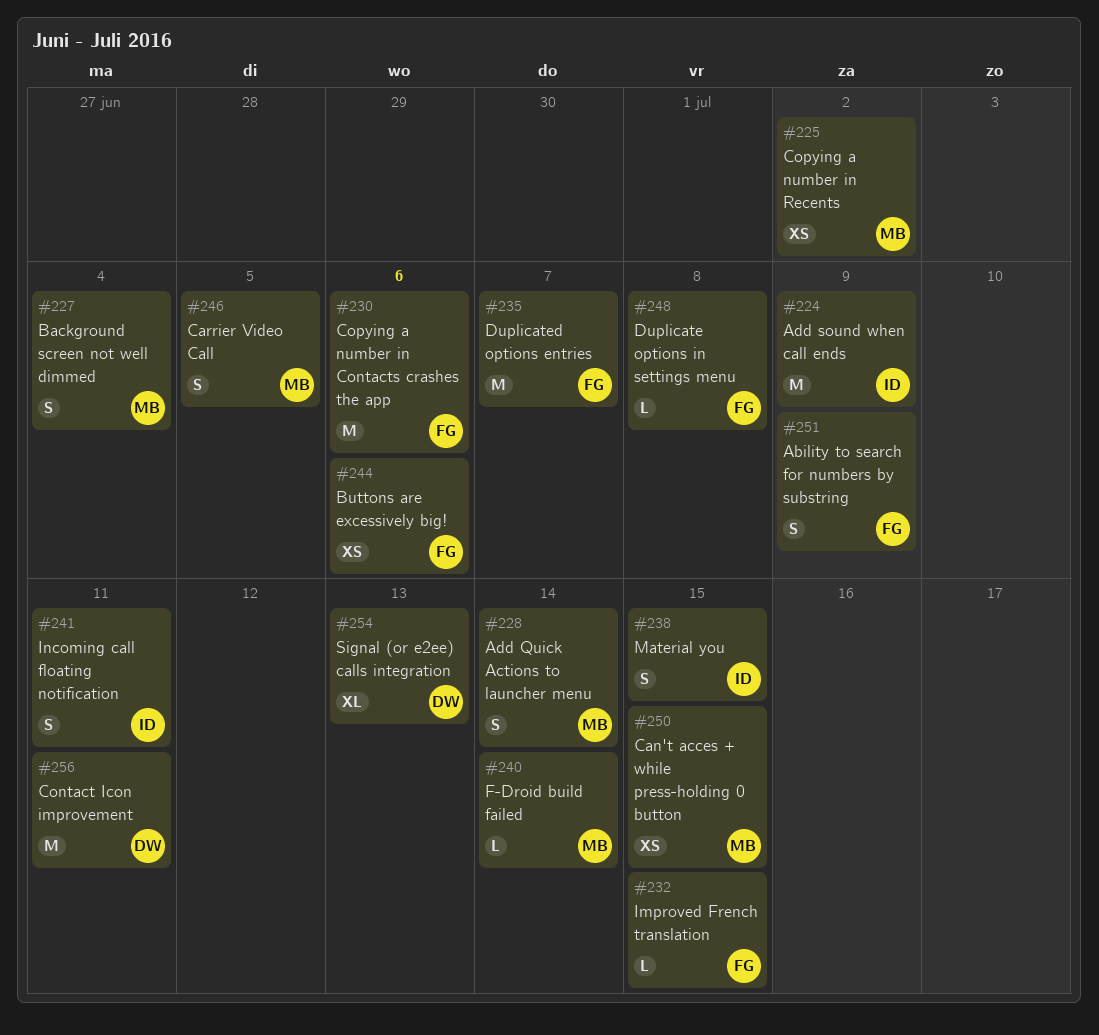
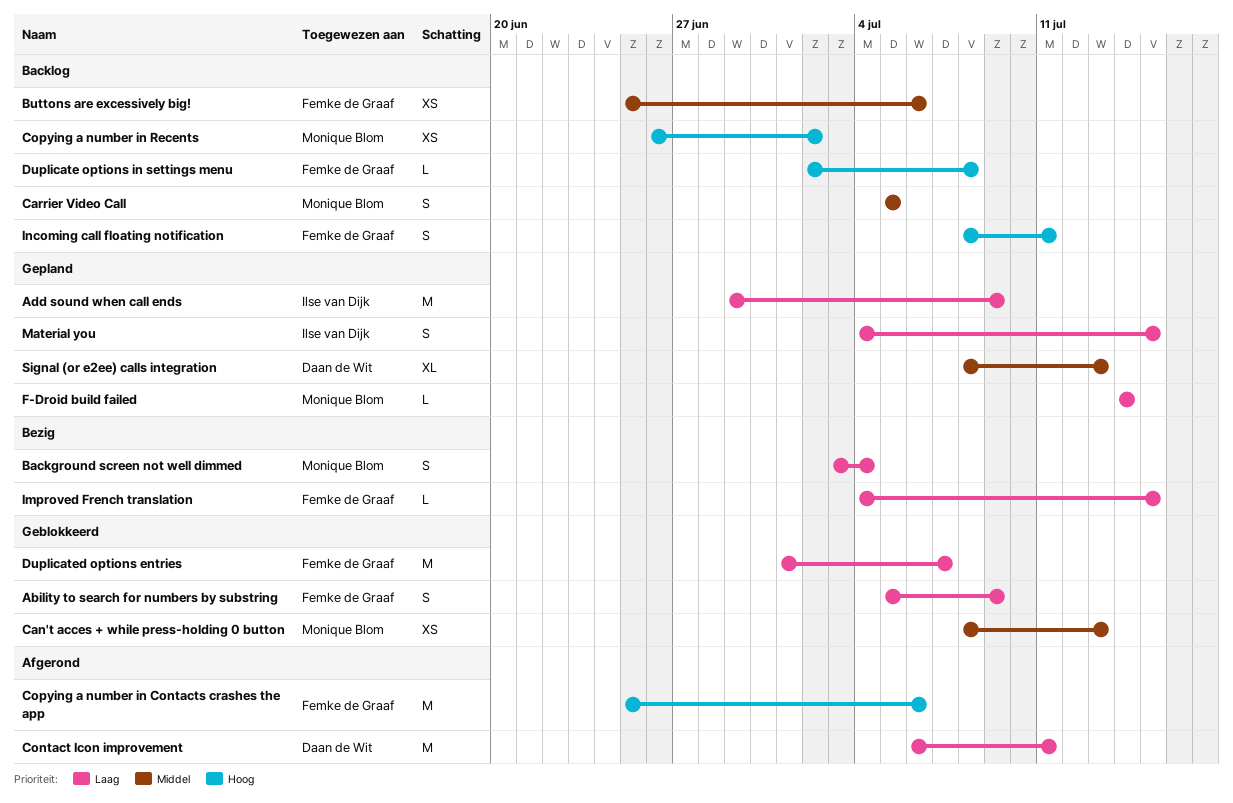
Add Quick Actions to launcher menu: present -> none
Can't acces + while press-holding 0 button, due: Jul 15 -> Jul 13
Incoming call floating notification, owner: Ilse van Dijk -> Femke de Graaf

